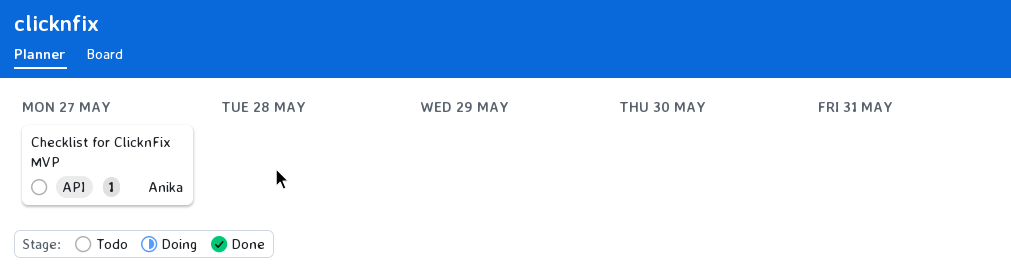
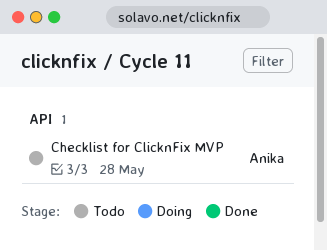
Checklist for ClicknFix MVP, due: May 27 -> May 28

